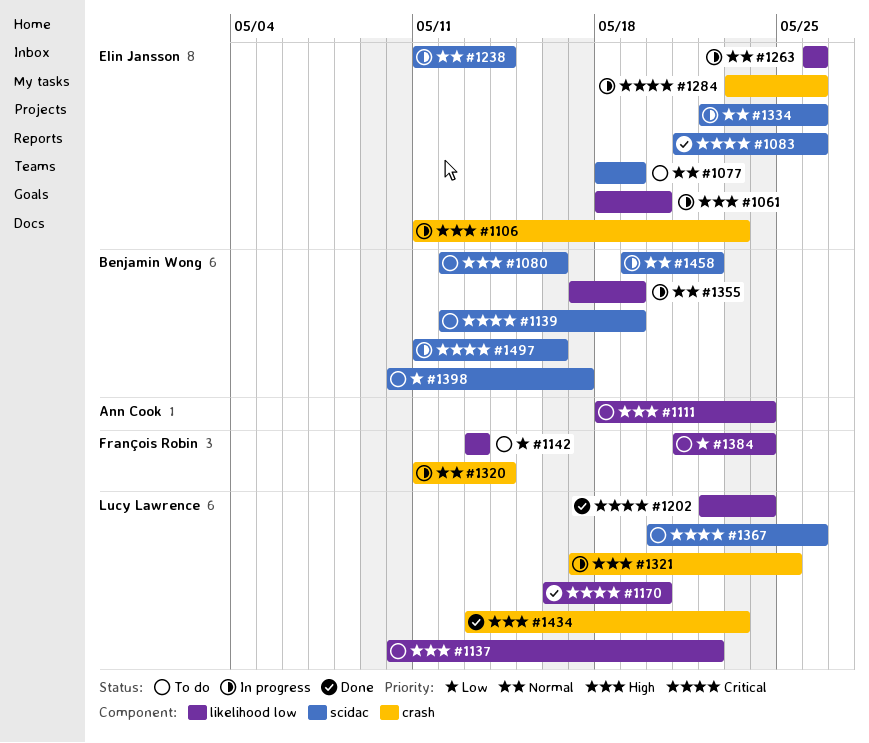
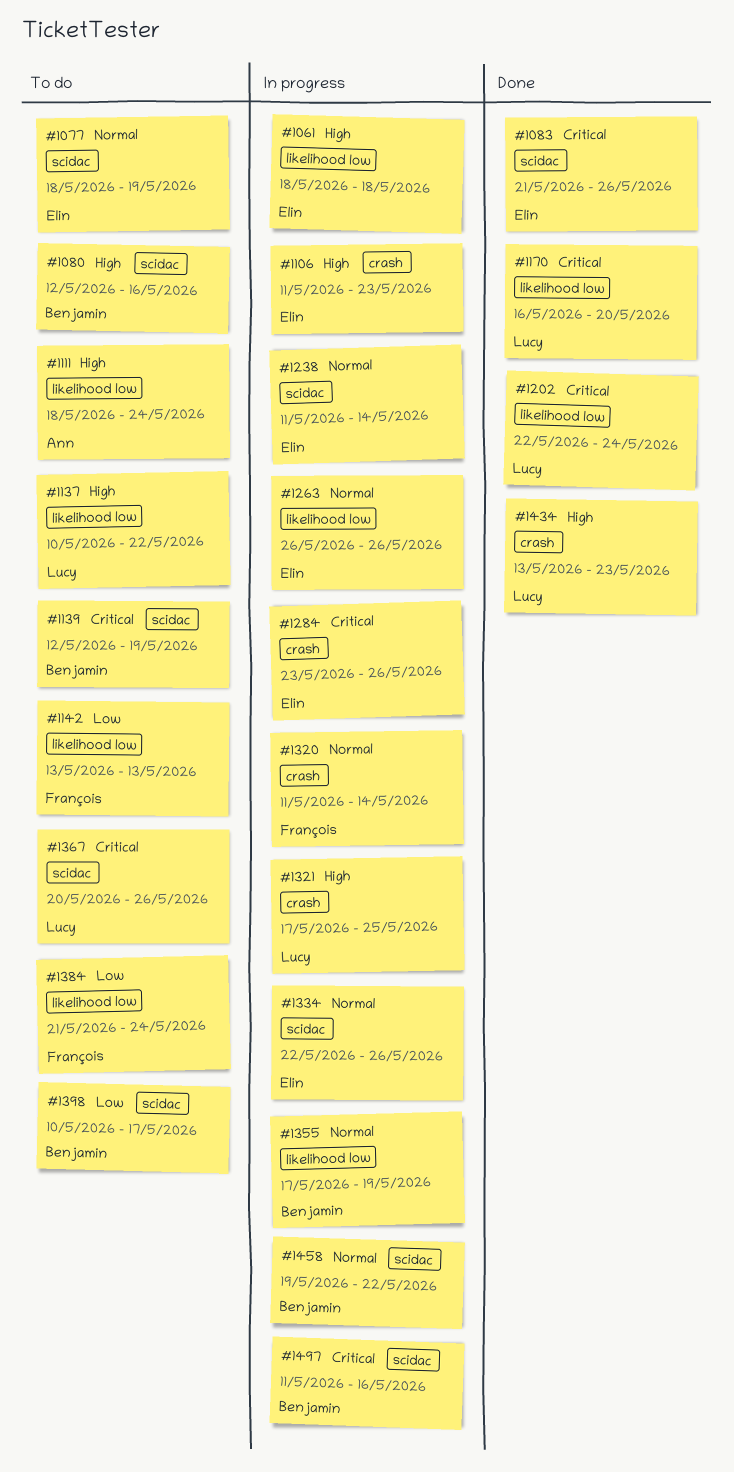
#1061, due: May 20 -> May 18

